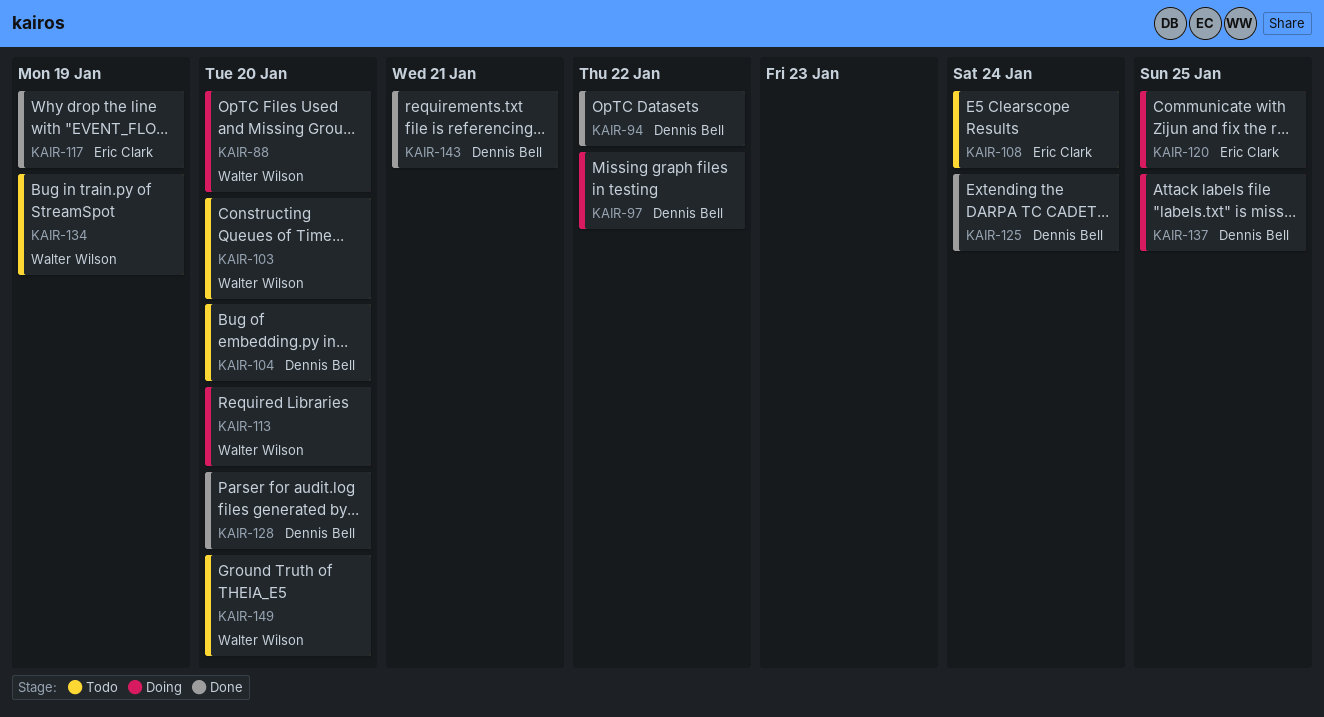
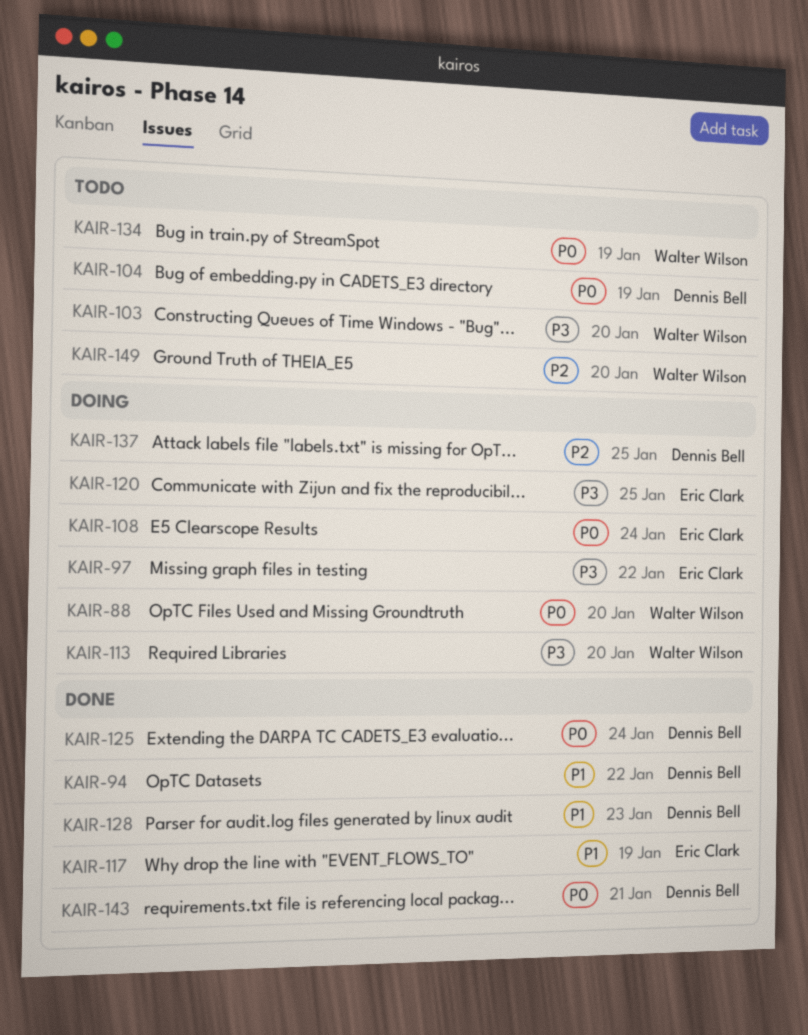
KAIR-97, owner: Dennis Bell -> Eric Clark
KAIR-104, due: Jan 20 -> Jan 19
KAIR-108, status: Todo -> Doing
KAIR-128, due: Jan 20 -> Jan 23

